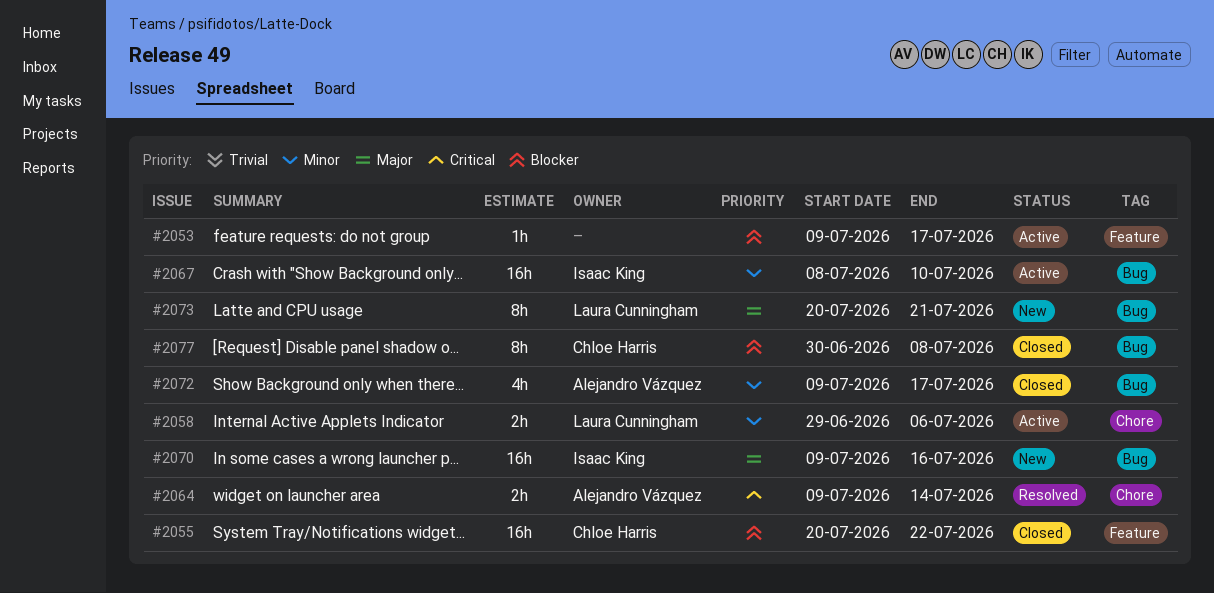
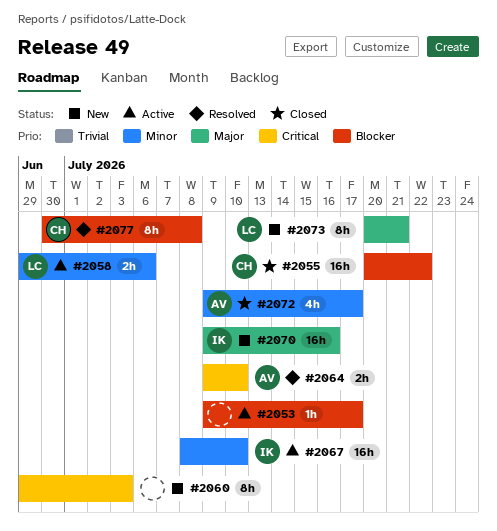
#2060: none -> present
#2064, due: Jul 14 -> Jul 10
#2077, status: Closed -> Resolved

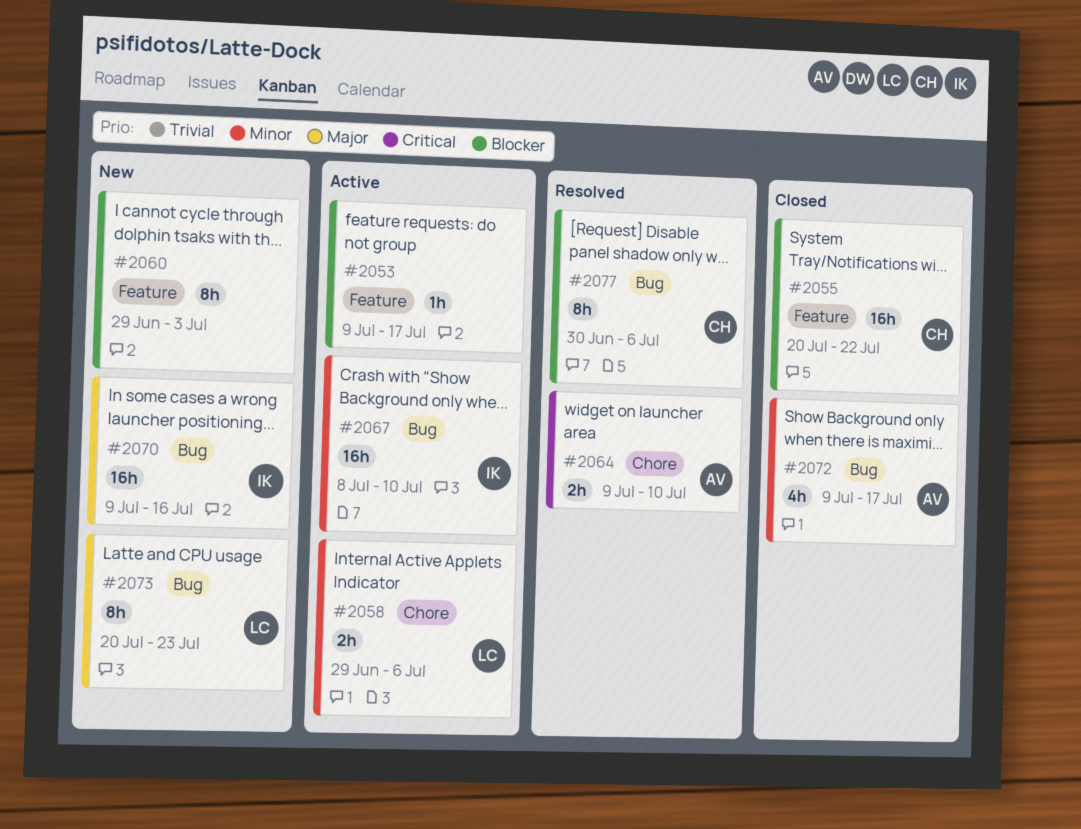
#2060, priority: Critical -> Blocker
#2073, due: Jul 21 -> Jul 23
#2077, due: Jul 8 -> Jul 6

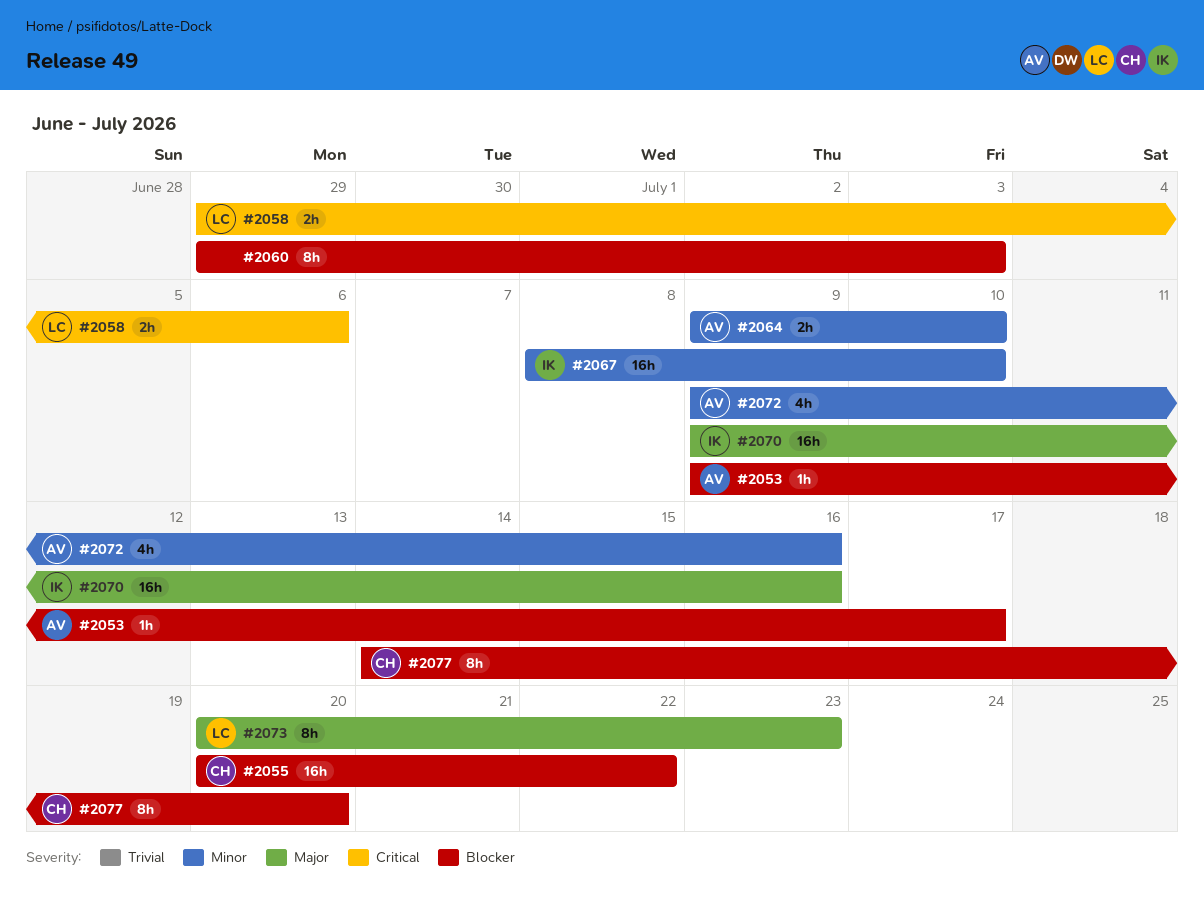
#2053, owner: none -> AV
#2058, priority: Minor -> Critical
#2064, priority: Critical -> Minor
#2072, due: Jul 17 -> Jul 16
#2077, start: Jun 30 -> Jul 14
#2077, due: Jul 6 -> Jul 20

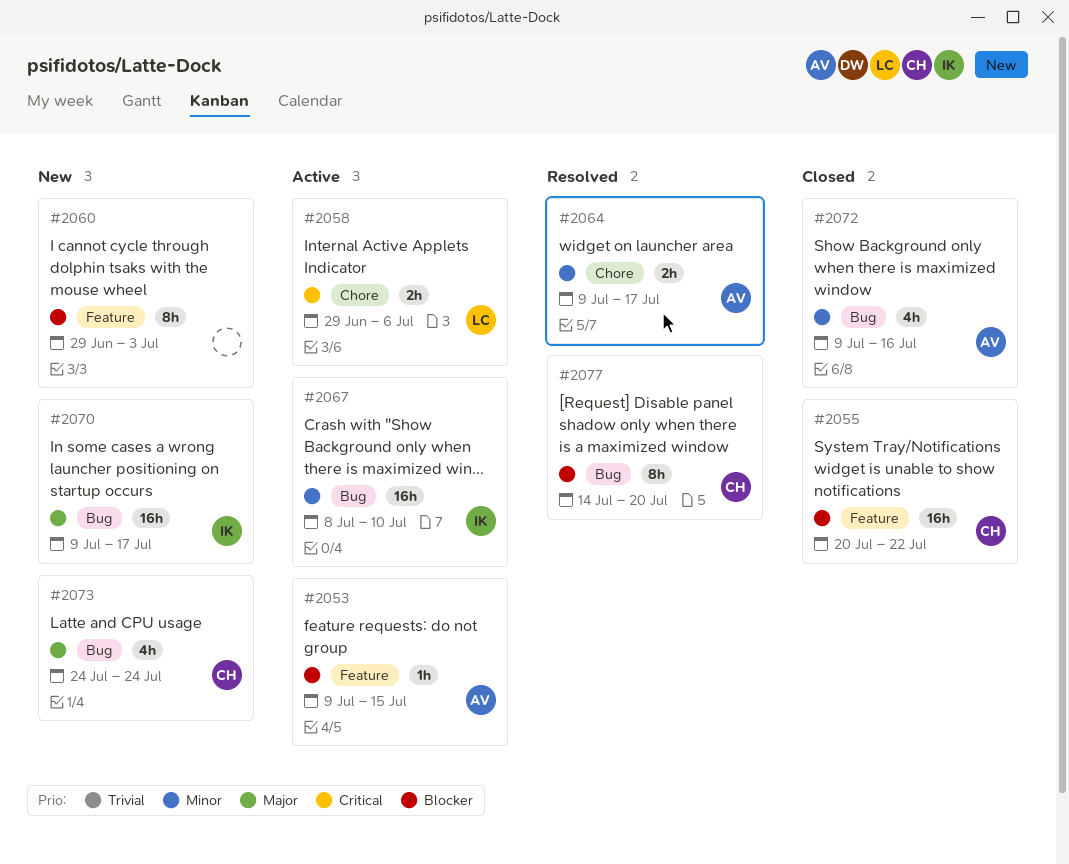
#2053, due: Jul 17 -> Jul 15
#2064, due: Jul 10 -> Jul 17
#2070, due: Jul 16 -> Jul 17
#2073, owner: LC -> CH
#2073, estimate: 8h -> 4h
#2073, start: Jul 20 -> Jul 24
#2073, due: Jul 23 -> Jul 24

